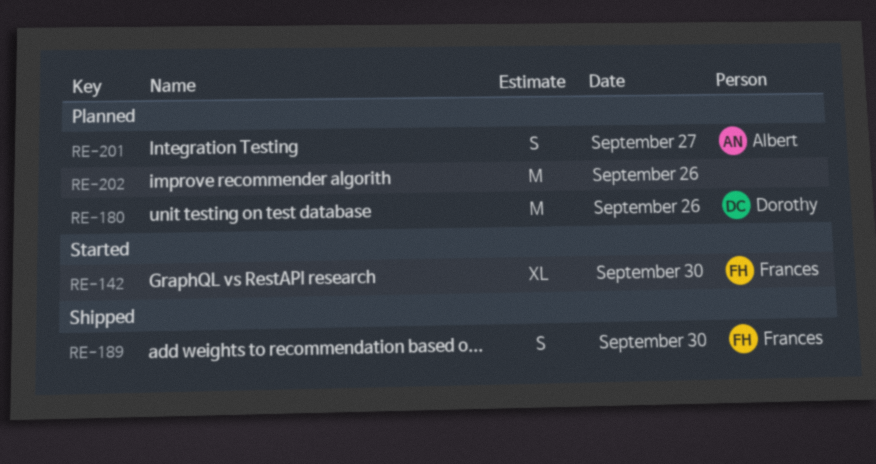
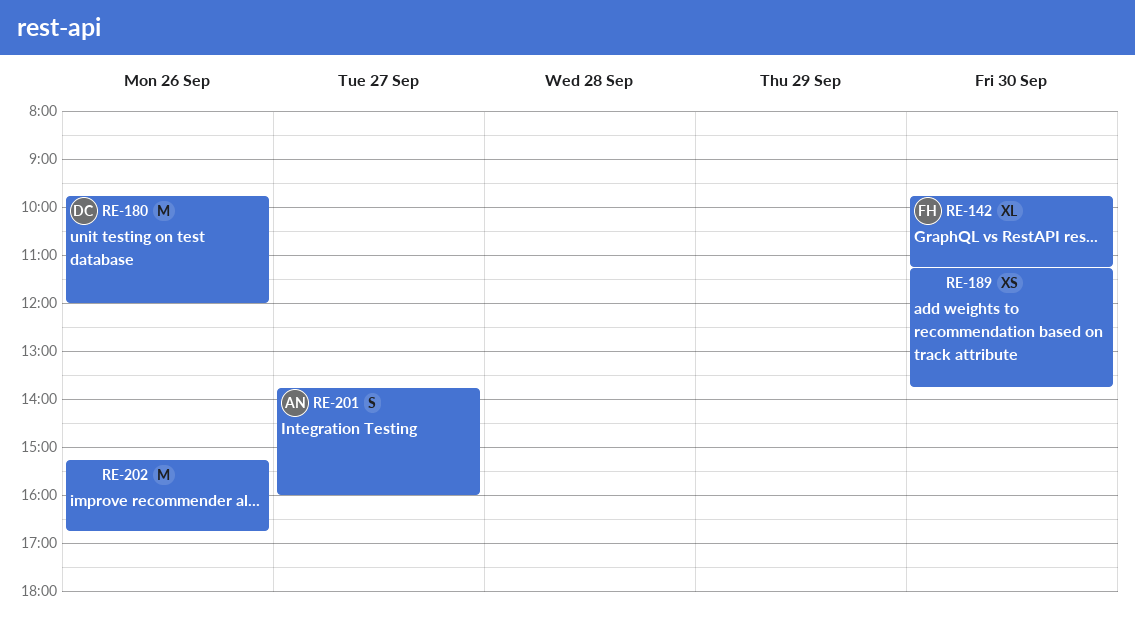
RE-189, owner: Frances -> none
RE-189, estimate: S -> XS

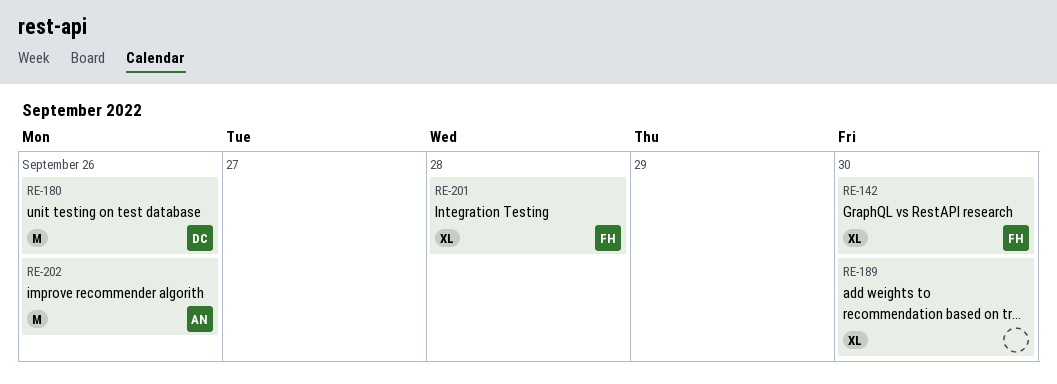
RE-189, estimate: XS -> XL
RE-201, owner: AN -> FH
RE-201, estimate: S -> XL
RE-201, day: Sep 27 -> Sep 28
RE-202, owner: none -> AN

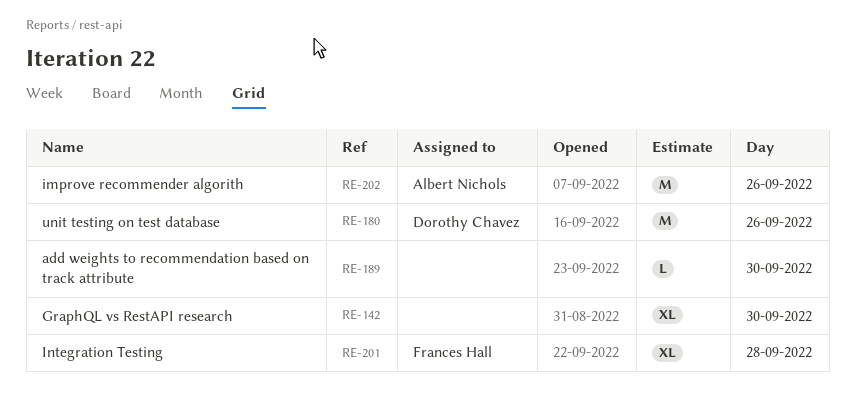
RE-142, owner: Frances Hall -> none
RE-189, estimate: XL -> L

